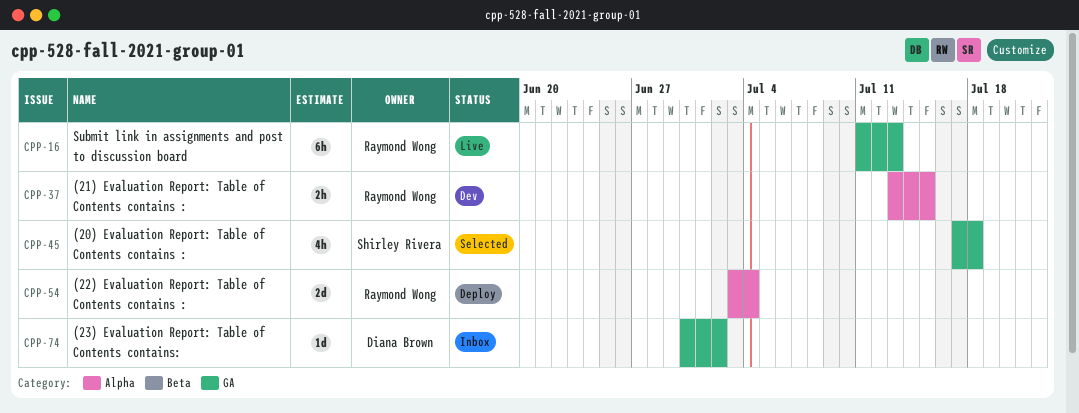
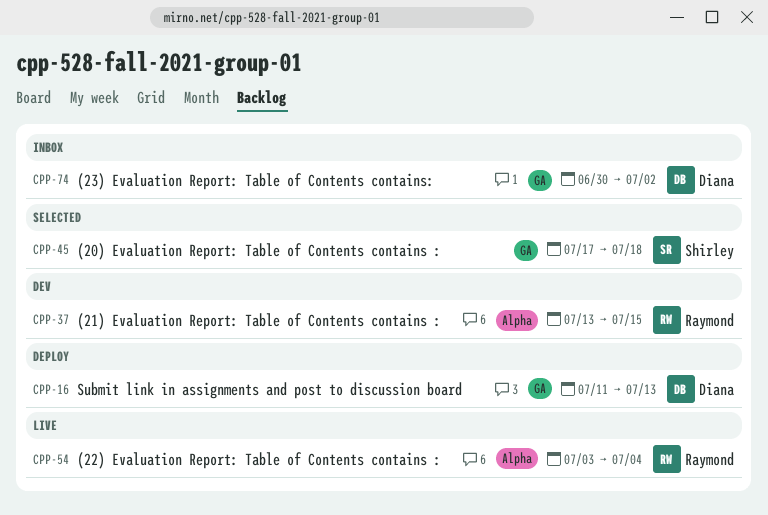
CPP-16, status: Live -> Deploy
CPP-16, owner: Raymond Wong -> Diana Brown
CPP-54, status: Deploy -> Live

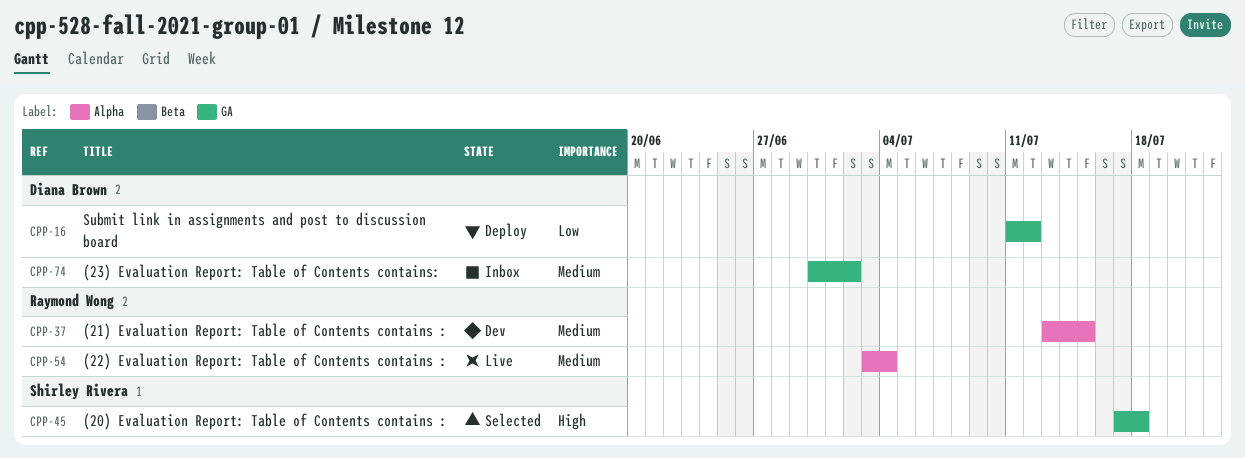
CPP-16, due: Jul 13 -> Jul 12

